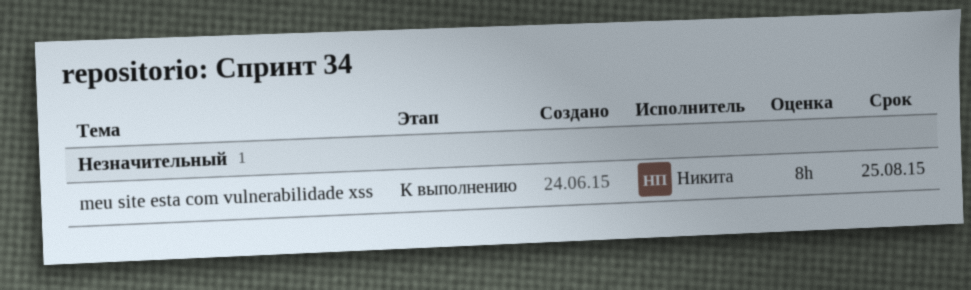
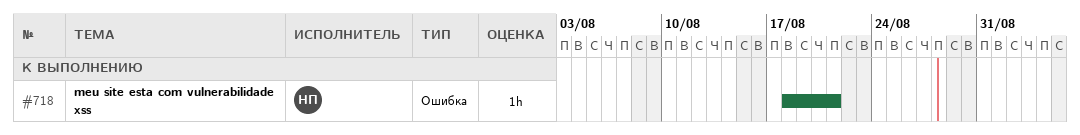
meu site esta com vulnerabilidade xss, estimate: 8h -> 1h
meu site esta com vulnerabilidade xss, due: Aug 25 -> Aug 21

